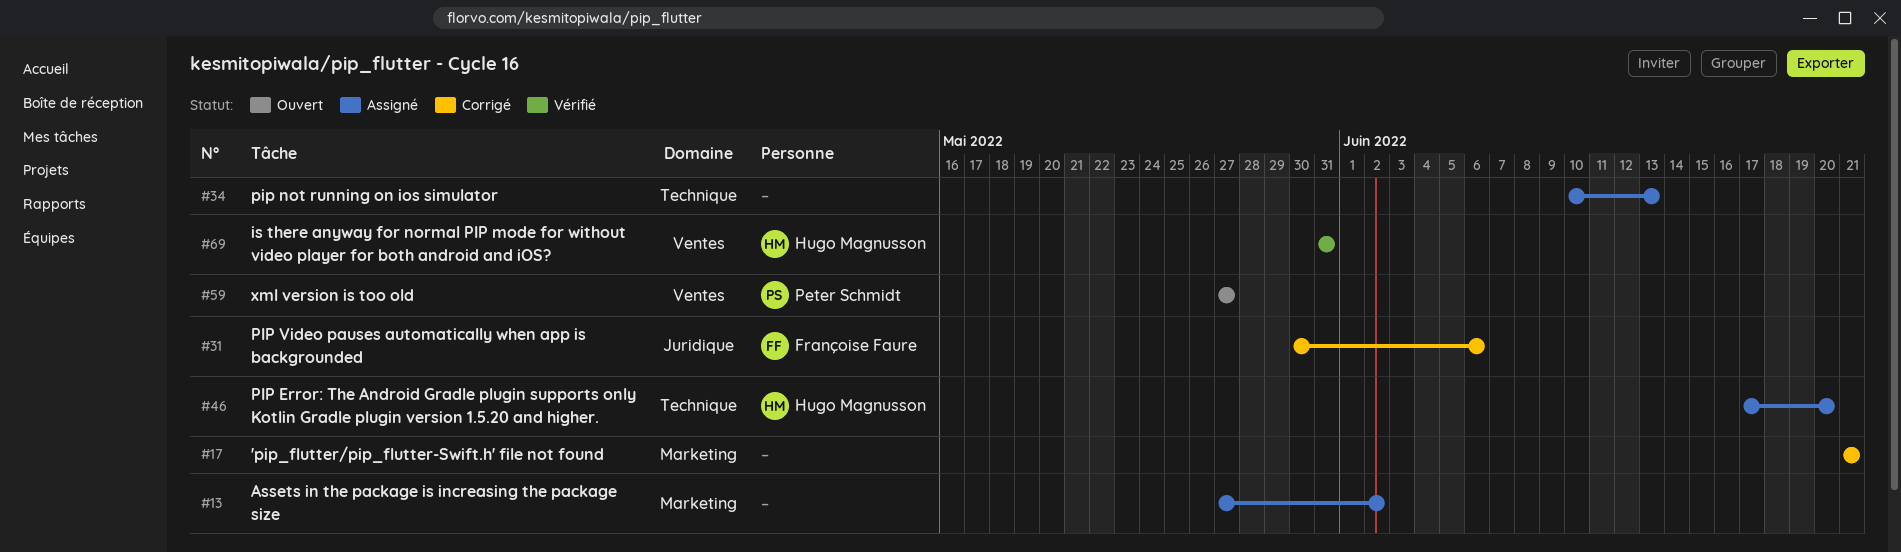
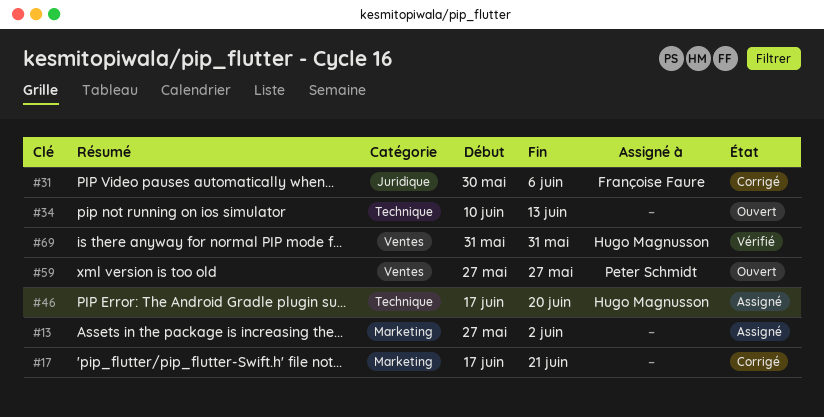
#17, start: Jun 21 -> Jun 17
#34, status: Assigné -> Ouvert

